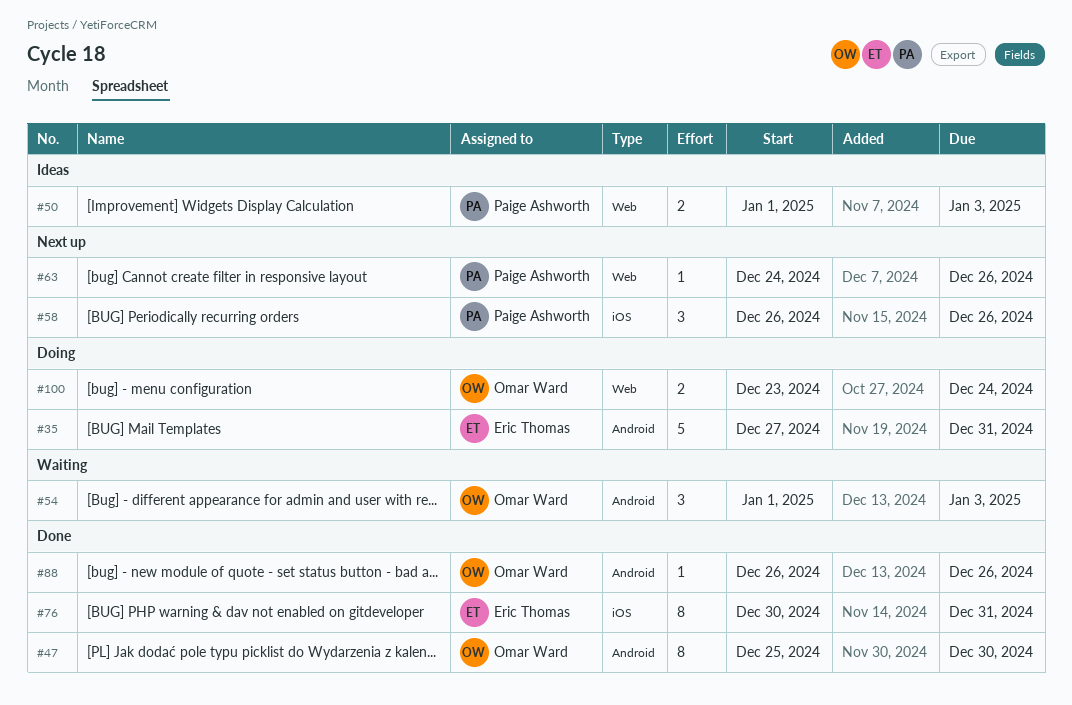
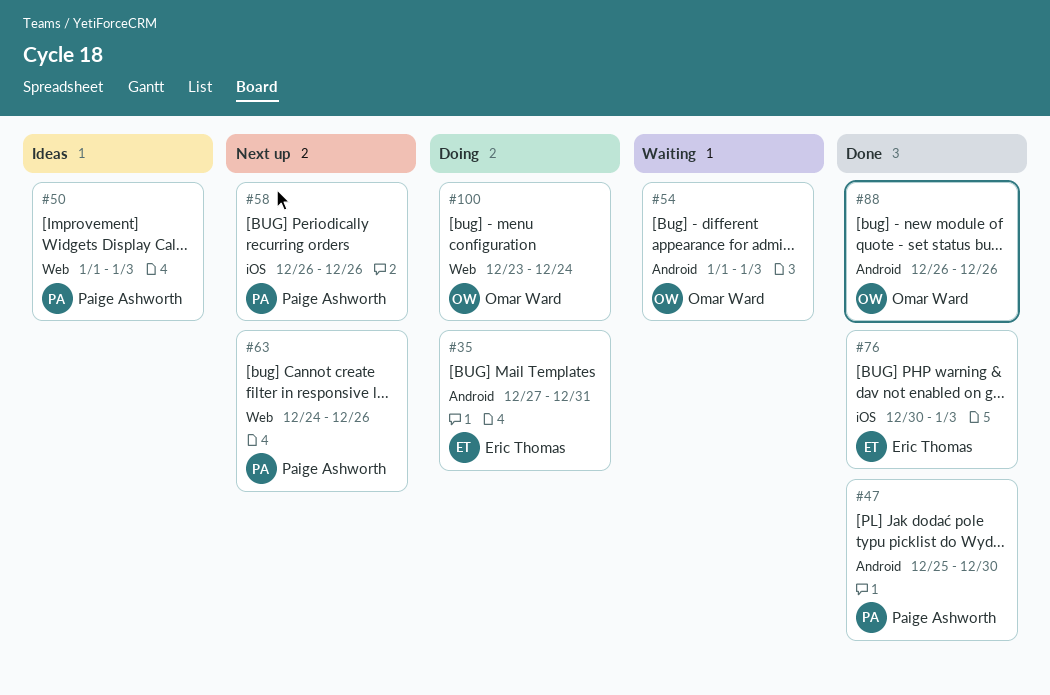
#47, owner: Omar Ward -> Paige Ashworth
#76, due: Dec 31 -> Jan 3

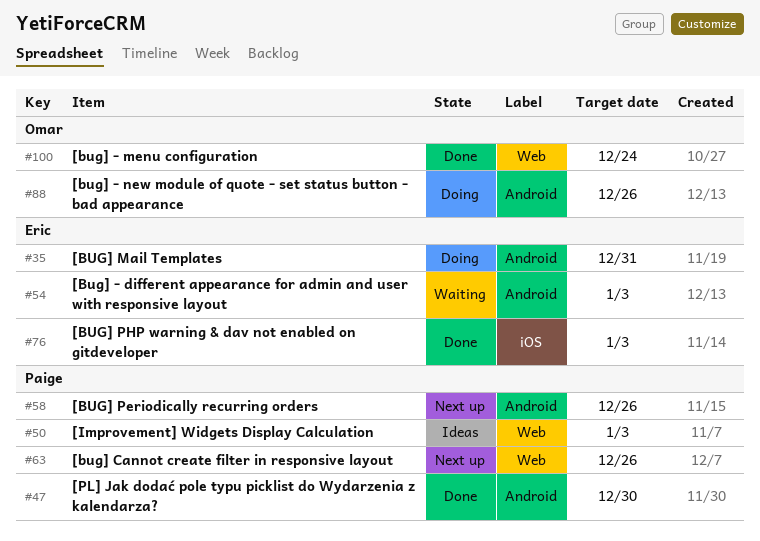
#54, owner: Omar Ward -> Eric Thomas
#58, label: iOS -> Android
#88, status: Done -> Doing
#100, status: Doing -> Done

